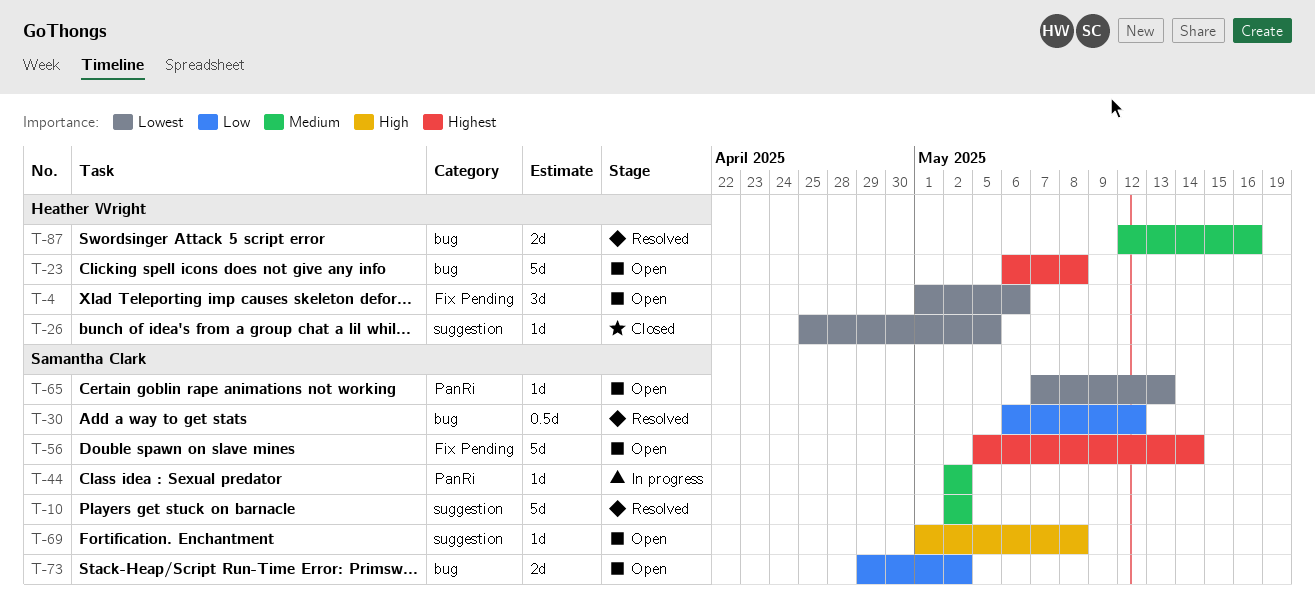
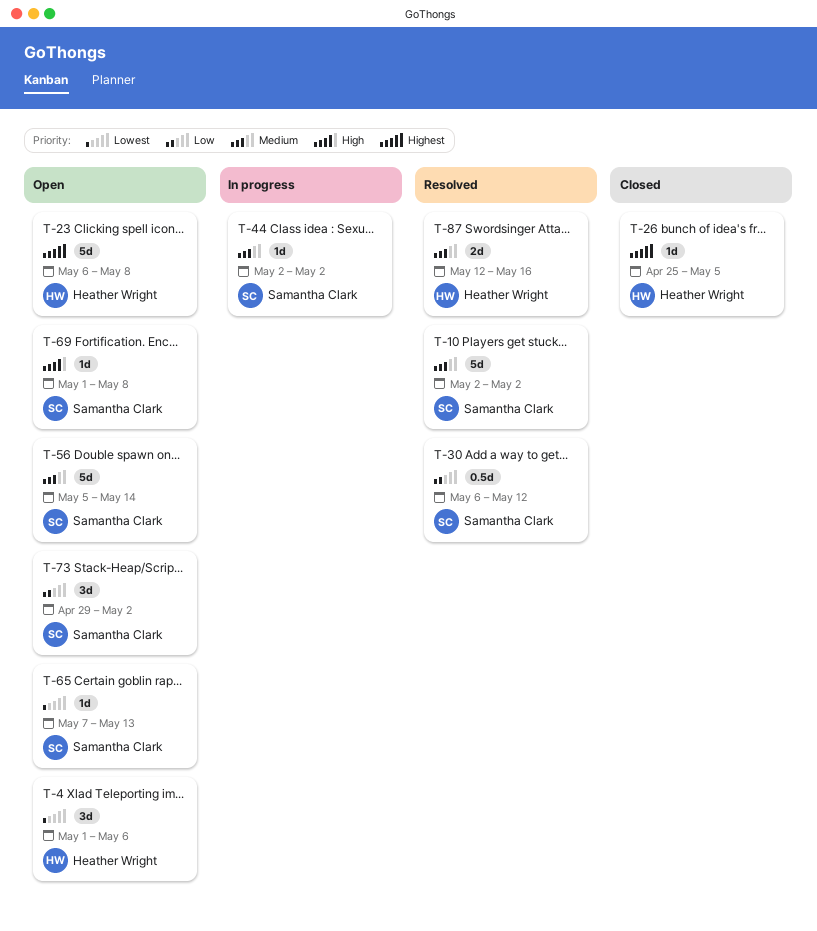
T-26, priority: Lowest -> Highest
T-56, priority: Highest -> Medium
T-73, estimate: 2d -> 3d

